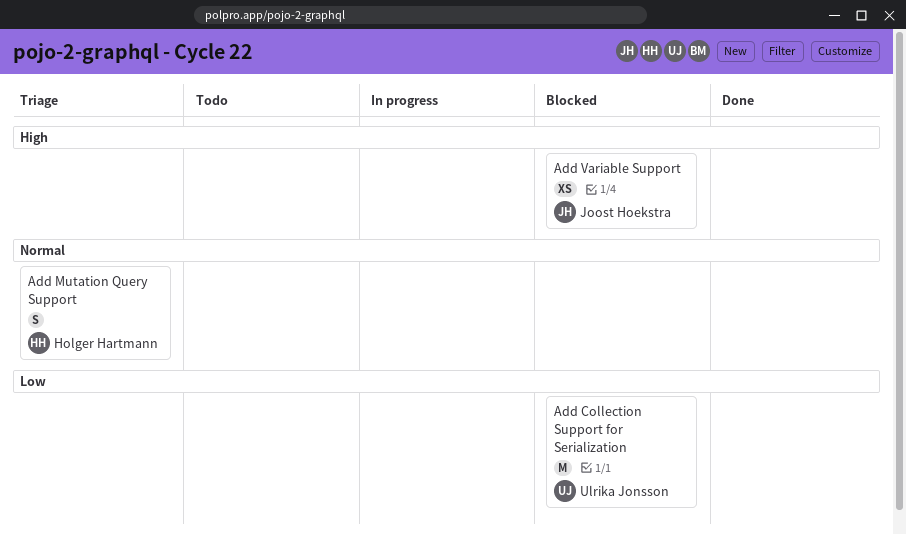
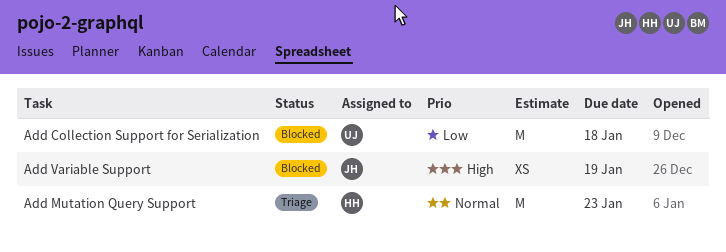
Add Mutation Query Support, estimate: S -> M

